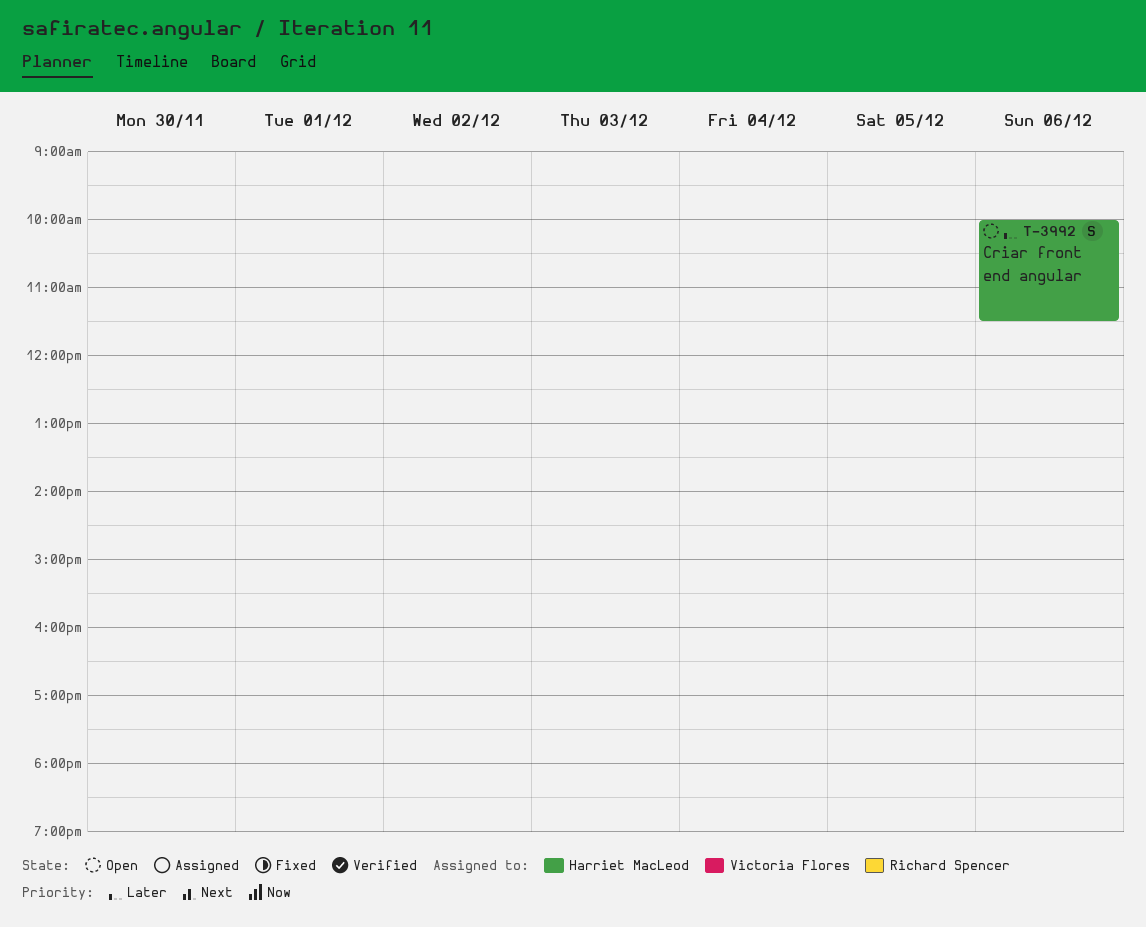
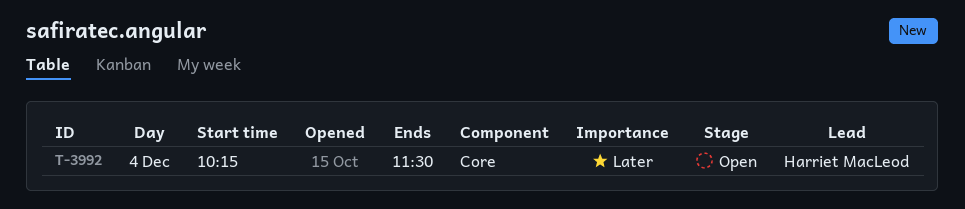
T-3992, day: Dec 6 -> Dec 4
T-3992, begins: 10:00 -> 10:15

